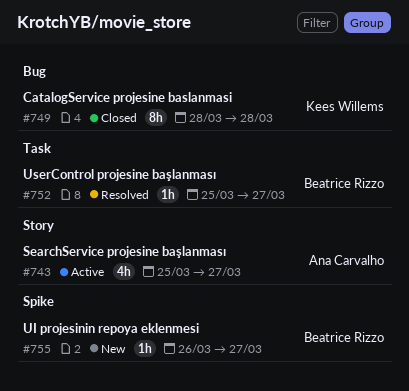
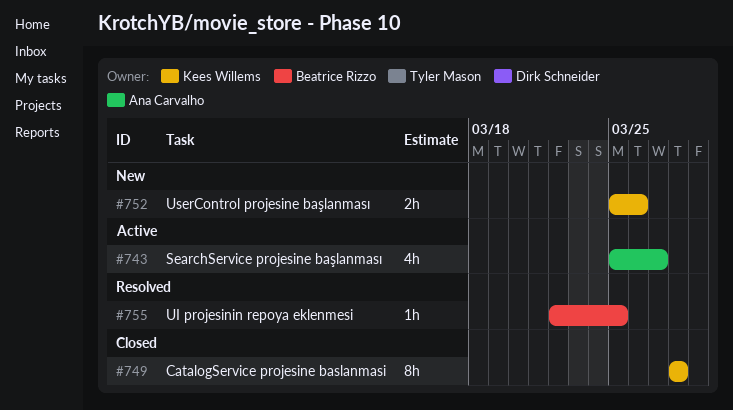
#752, status: Resolved -> New
#752, owner: Beatrice Rizzo -> Kees Willems
#752, estimate: 1h -> 2h
#752, due: Mar 27 -> Mar 26
#755, status: New -> Resolved
#755, start: Mar 26 -> Mar 22
#755, due: Mar 27 -> Mar 25

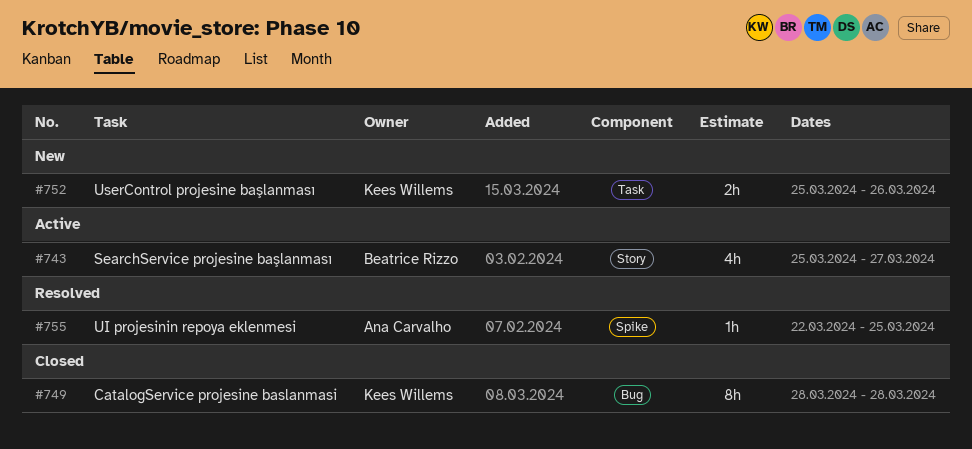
#743, owner: Ana Carvalho -> Beatrice Rizzo
#755, owner: Beatrice Rizzo -> Ana Carvalho

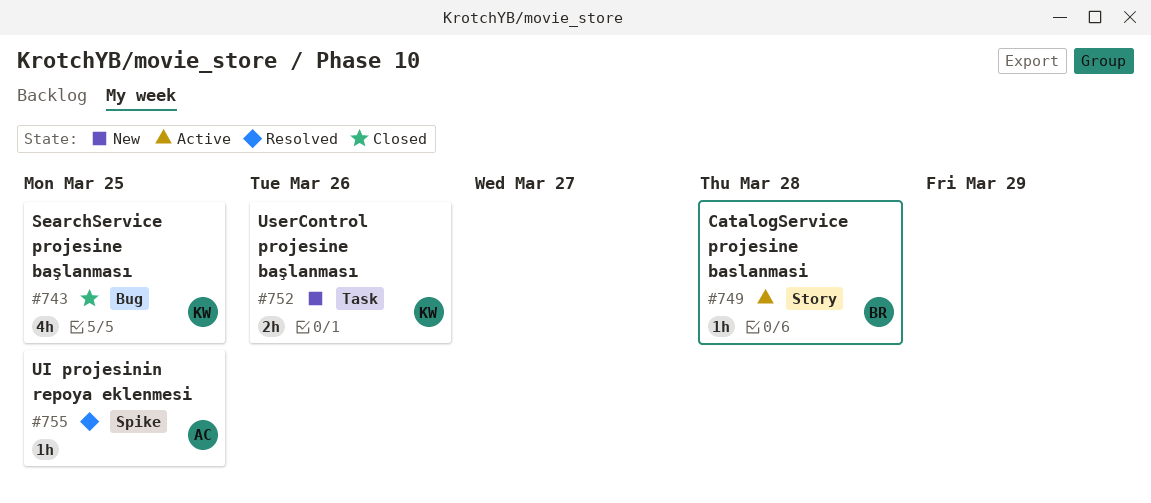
#743, status: Active -> Closed
#743, owner: Beatrice Rizzo -> Kees Willems
#743, label: Story -> Bug
#743, due: Mar 27 -> Mar 25
#749, status: Closed -> Active
#749, owner: Kees Willems -> Beatrice Rizzo
#749, label: Bug -> Story
#749, estimate: 8h -> 1h

